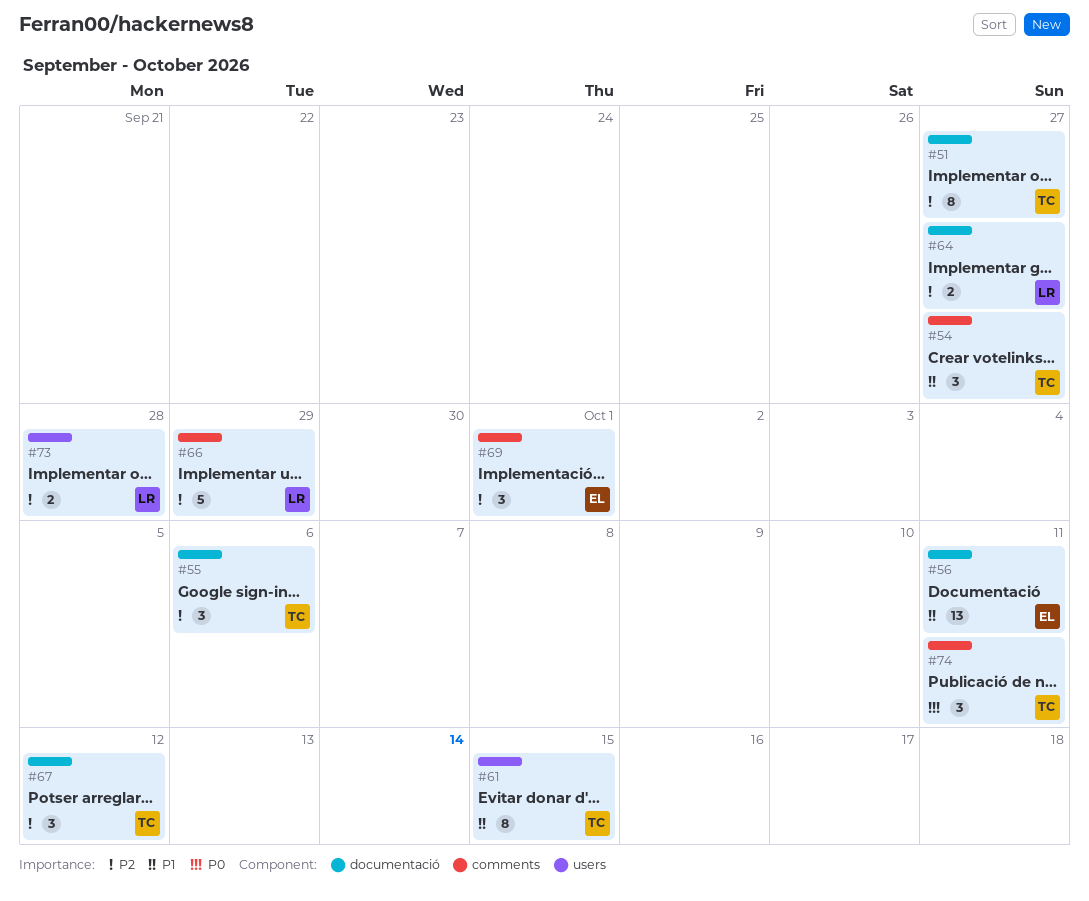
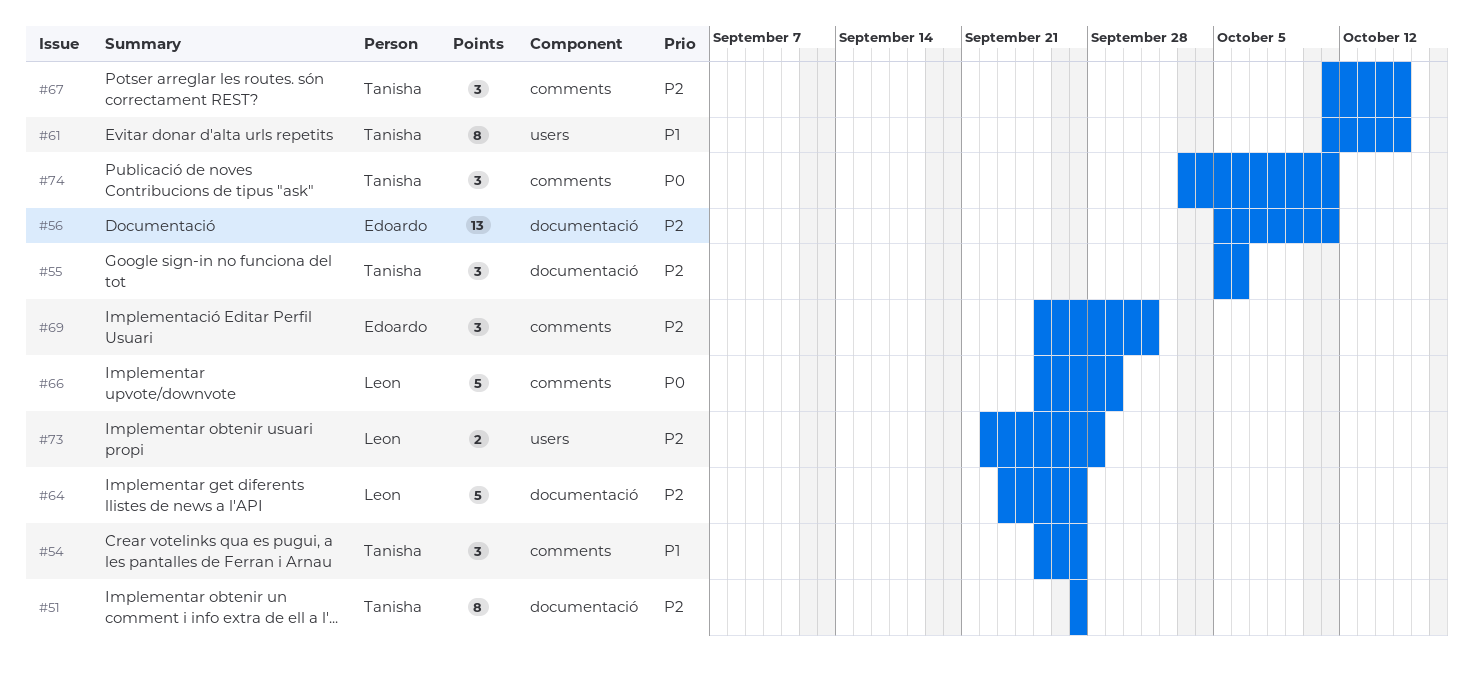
#56, priority: P1 -> P2
#64, estimate: 2 -> 5
#66, priority: P2 -> P0
#67, label: documentació -> comments
#67, due: Oct 12 -> Oct 15

